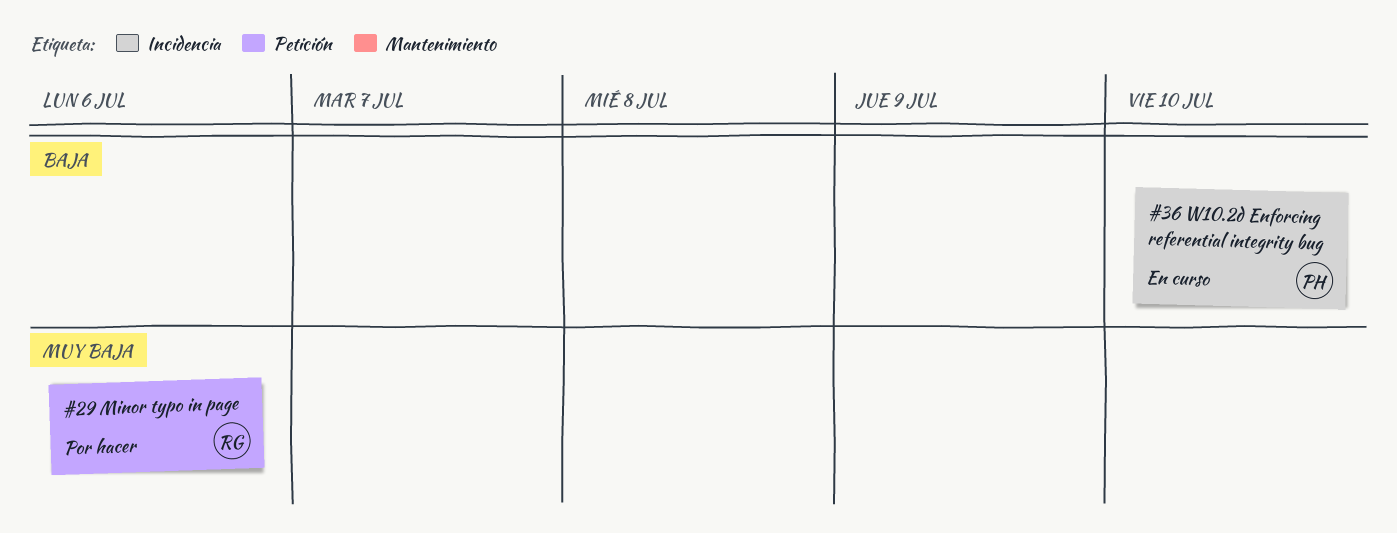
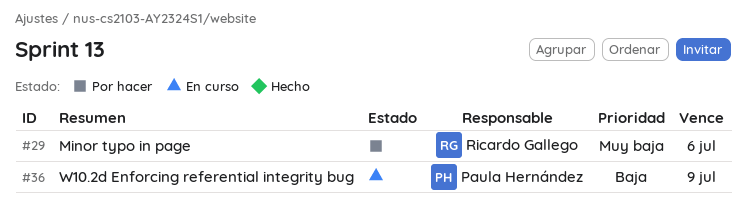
#36, due: Jul 10 -> Jul 9

